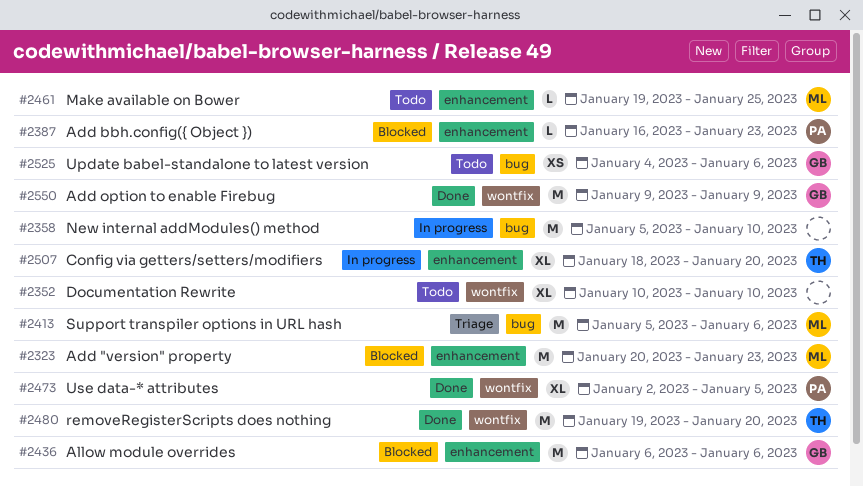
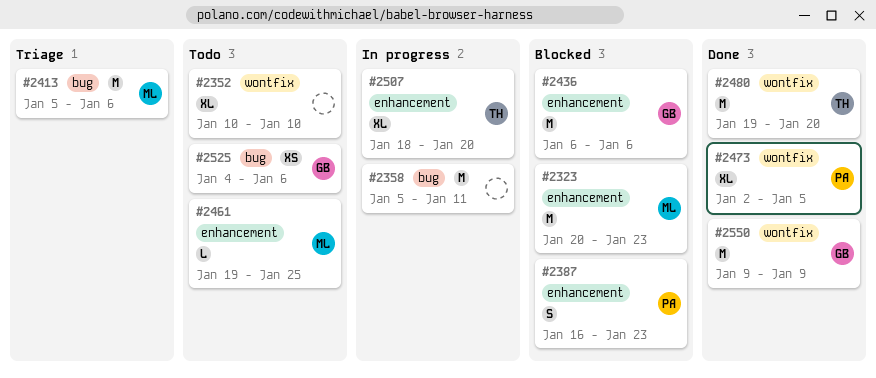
#2358, due: Jan 10 -> Jan 11
#2387, estimate: L -> S

